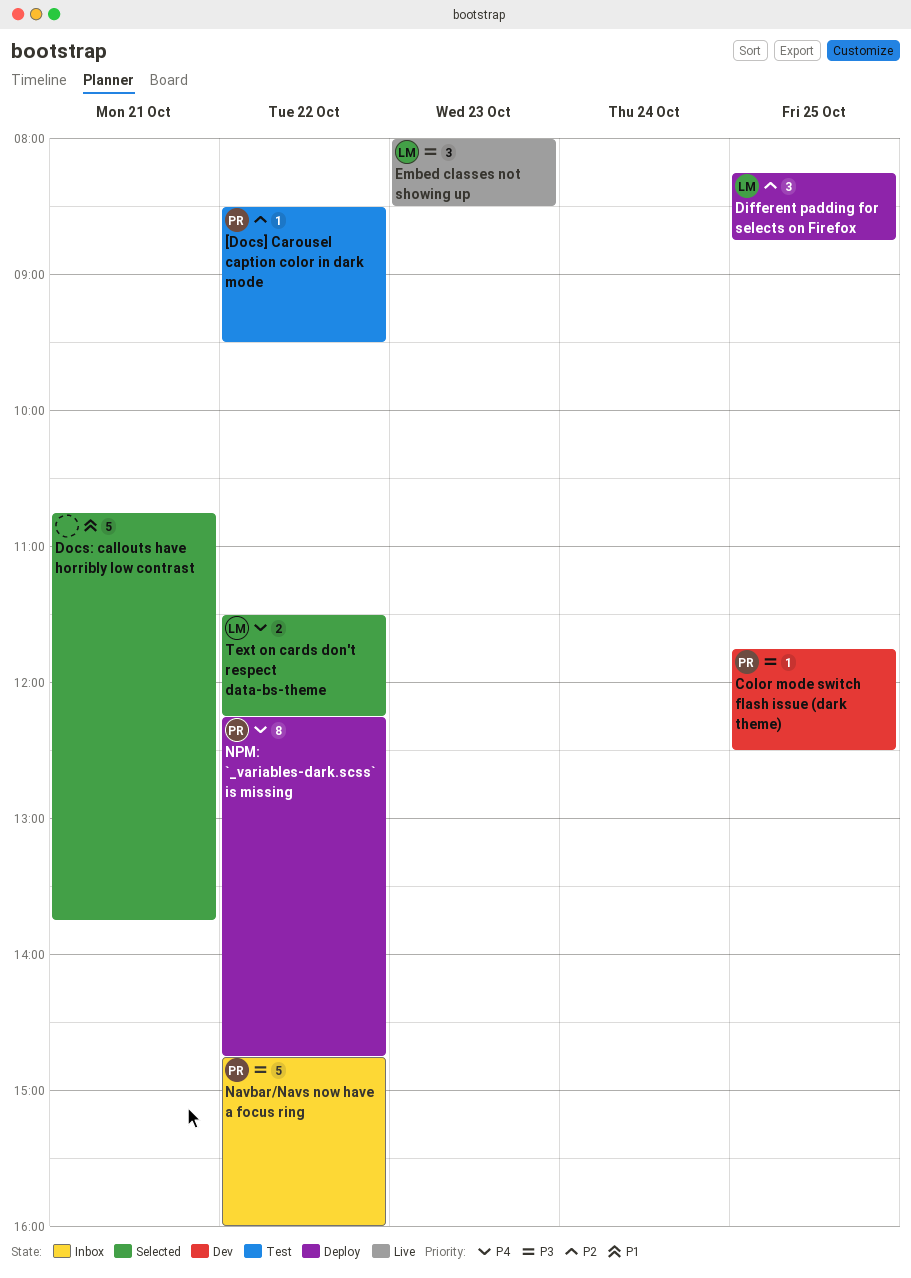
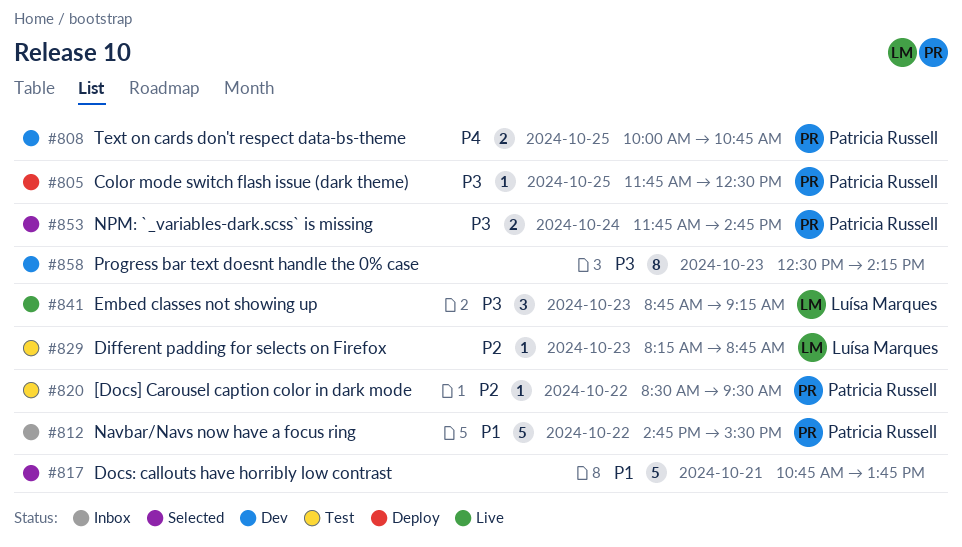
Color mode switch flash issue (dark theme), status: Dev -> Deploy
Different padding for selects on Firefox, status: Deploy -> Test
Different padding for selects on Firefox, estimate: 3 -> 1
Different padding for selects on Firefox, day: Oct 25 -> Oct 23
Embed classes not showing up, begins: 08:00 -> 08:45
Embed classes not showing up, ends: 08:30 -> 09:15
Navbar/Navs now have a focus ring, priority: P3 -> P1
Navbar/Navs now have a focus ring, ends: 16:00 -> 15:30
NPM: `_variables-dark.scss` is missing, status: Deploy -> Selected
NPM: `_variables-dark.scss` is missing, priority: P4 -> P3
NPM: `_variables-dark.scss` is missing, estimate: 8 -> 2
NPM: `_variables-dark.scss` is missing, day: Oct 22 -> Oct 24
NPM: `_variables-dark.scss` is missing, begins: 12:15 -> 11:45
Progress bar text doesnt handle the 0% case: none -> present
Text on cards don't respect data-bs-theme, status: Selected -> Dev
Text on cards don't respect data-bs-theme, owner: Luísa Marques -> Patricia Russell
Text on cards don't respect data-bs-theme, day: Oct 22 -> Oct 25
Text on cards don't respect data-bs-theme, begins: 11:30 -> 10:00
Text on cards don't respect data-bs-theme, ends: 12:15 -> 10:45

